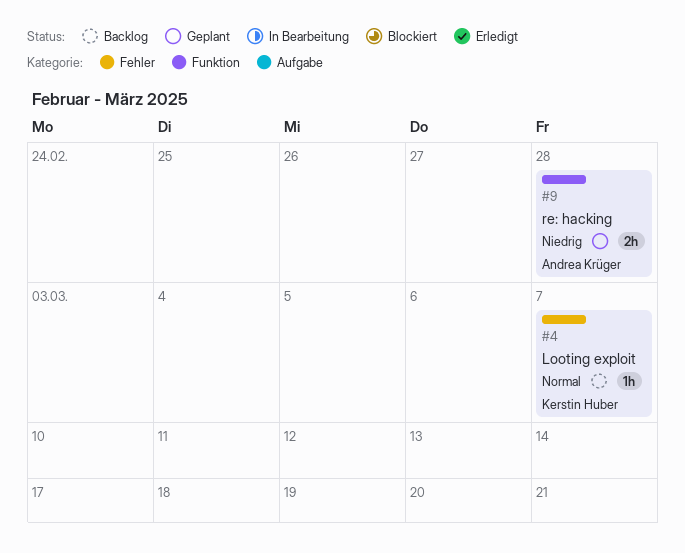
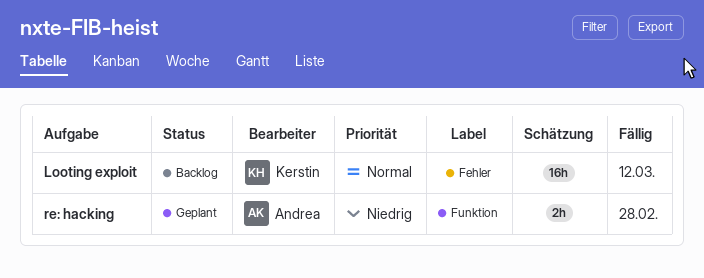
Looting exploit, estimate: 1h -> 16h
Looting exploit, due: Mar 7 -> Mar 12

